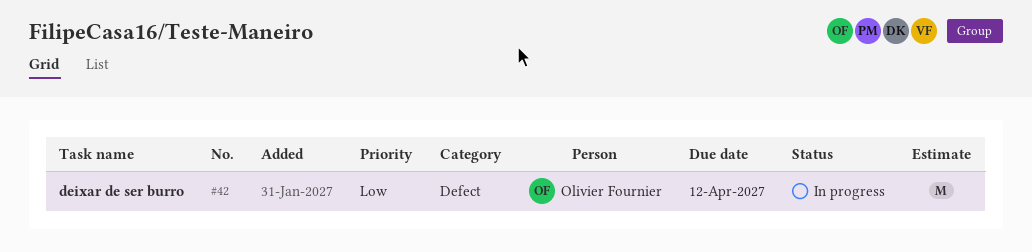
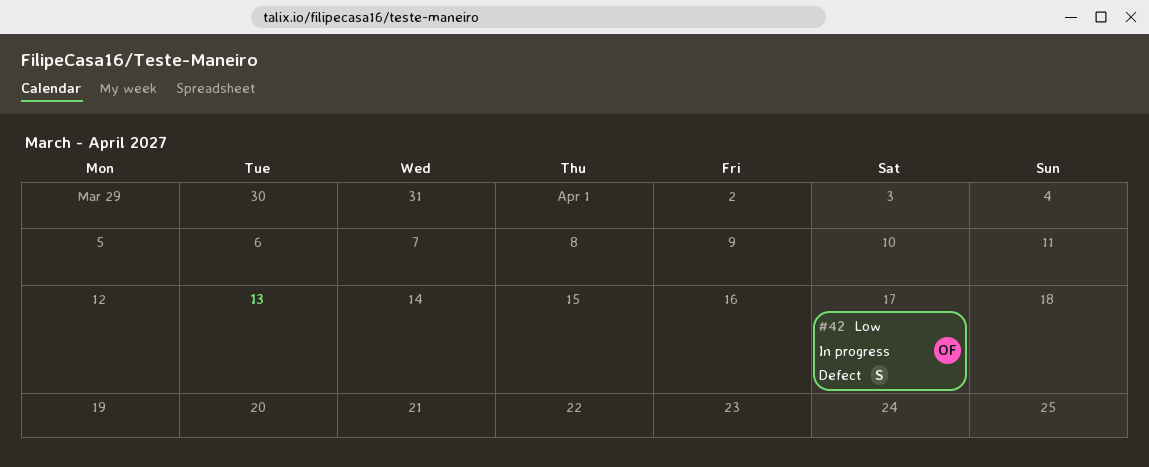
#42, estimate: M -> S
#42, due: Apr 12 -> Apr 17

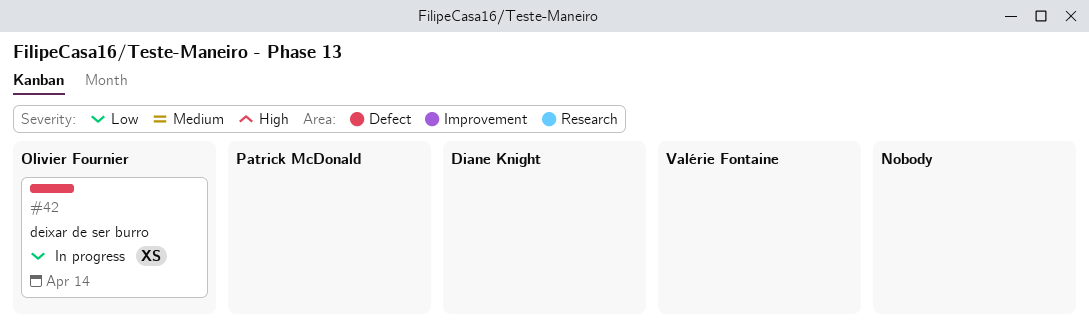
#42, estimate: S -> XS
#42, due: Apr 17 -> Apr 14

